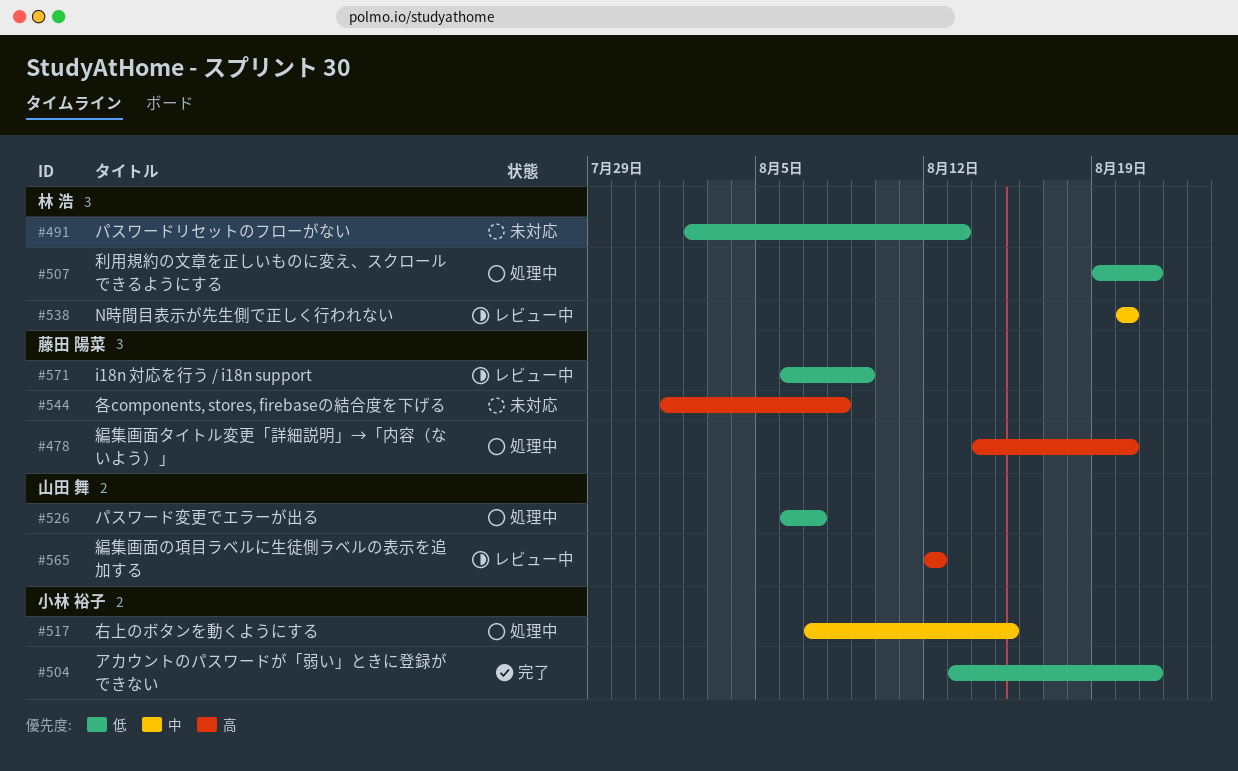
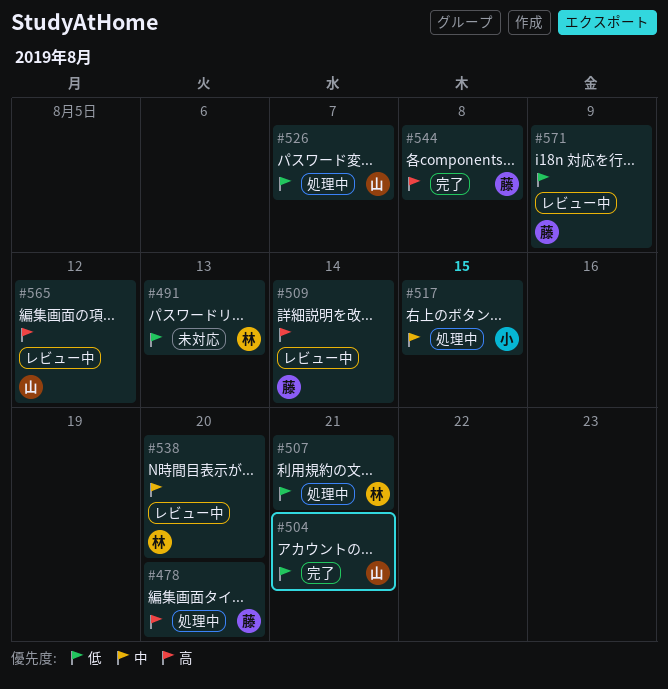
#504, owner: 小林 裕子 -> 山田 舞
#509: none -> present
#544, status: 未対応 -> 完了

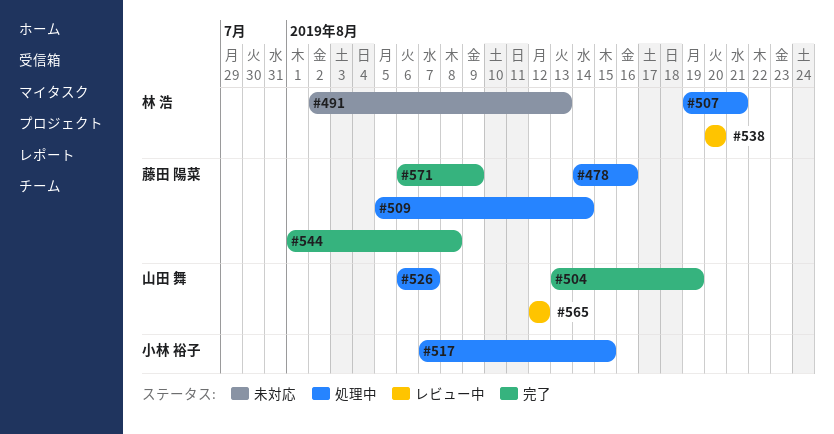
#478, due: Aug 20 -> Aug 16
#504, due: Aug 21 -> Aug 19
#509, status: レビュー中 -> 処理中
#571, status: レビュー中 -> 完了

